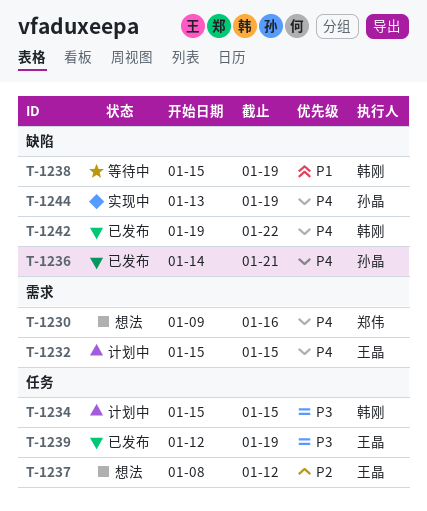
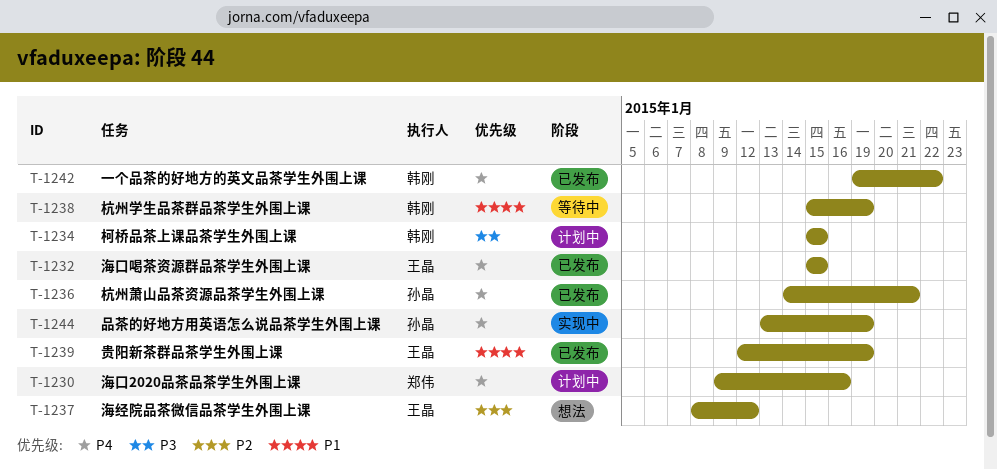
T-1230, status: 想法 -> 计划中
T-1232, status: 计划中 -> 已发布
T-1239, priority: P3 -> P1

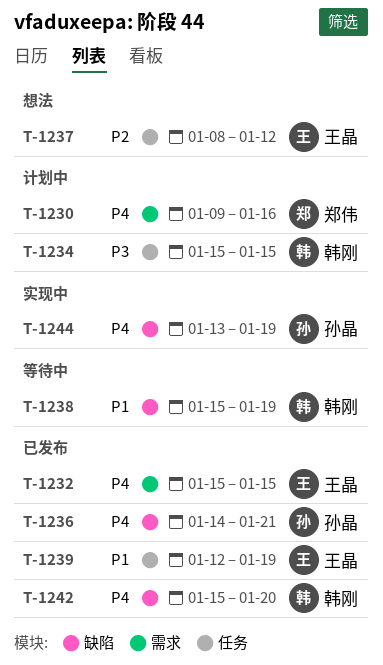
T-1242, start: Jan 19 -> Jan 15
T-1242, due: Jan 22 -> Jan 20

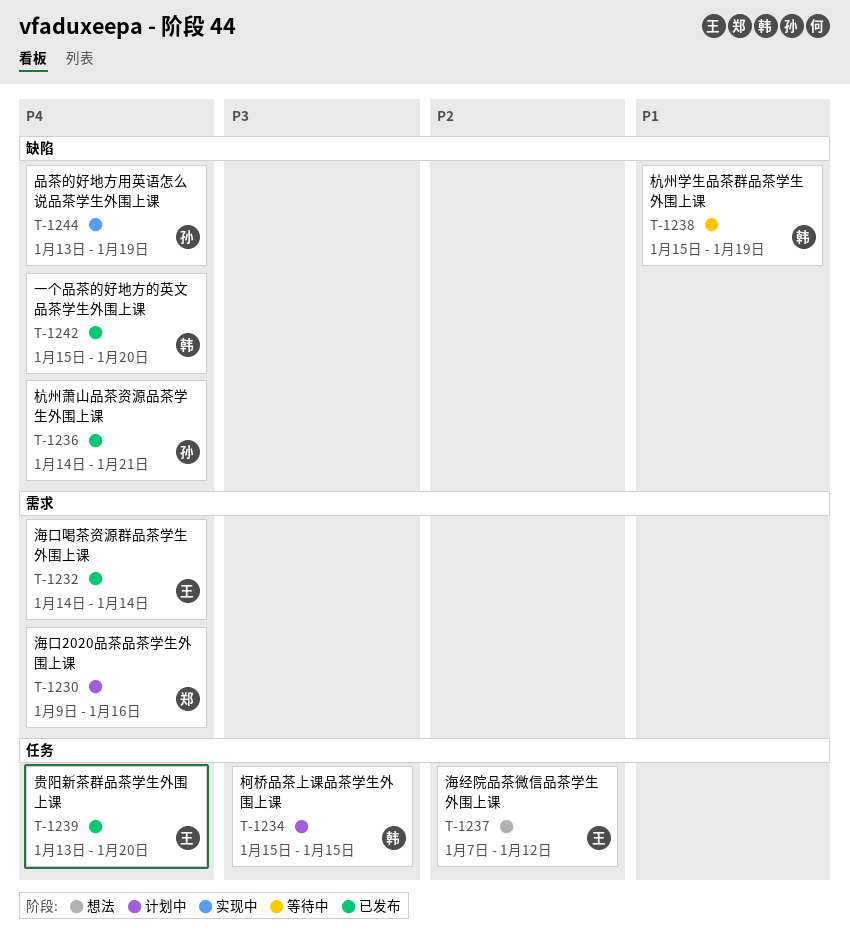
T-1232, start: Jan 15 -> Jan 14
T-1232, due: Jan 15 -> Jan 14
T-1237, start: Jan 8 -> Jan 7
T-1239, priority: P1 -> P4
T-1239, start: Jan 12 -> Jan 13
T-1239, due: Jan 19 -> Jan 20

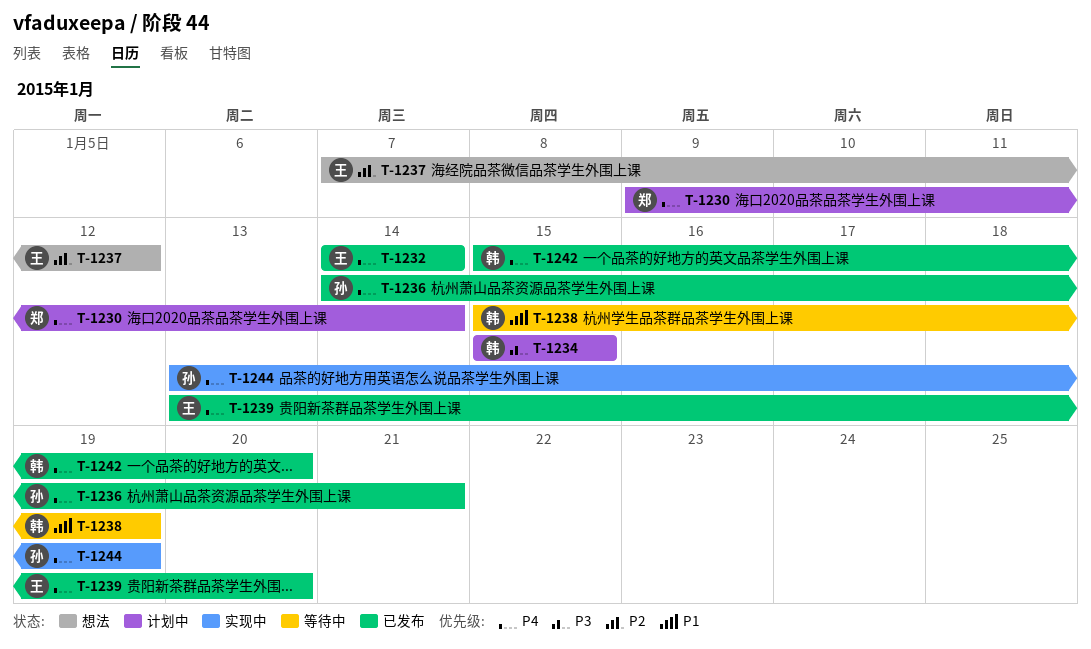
T-1230, due: Jan 16 -> Jan 14

